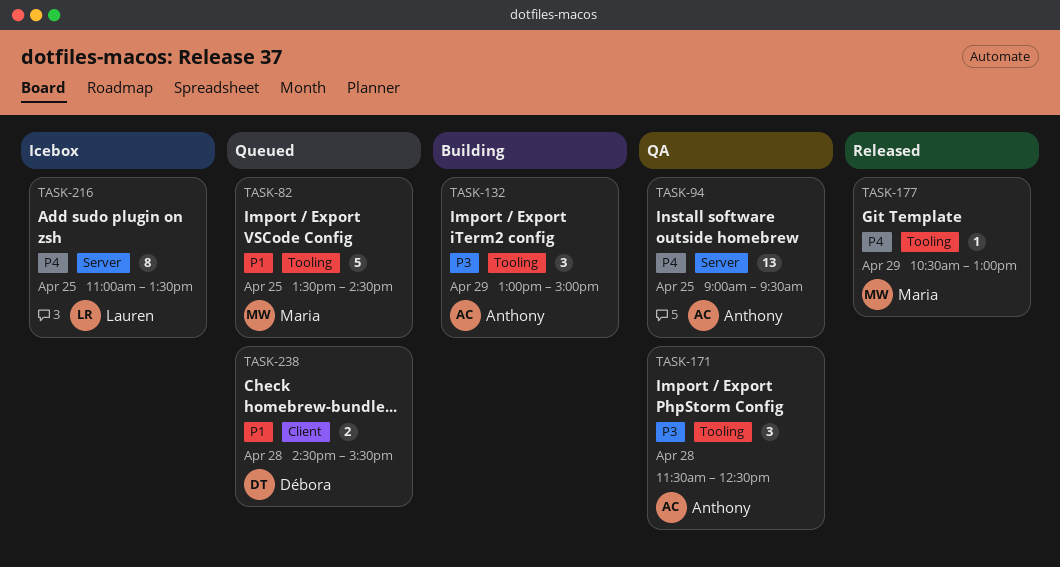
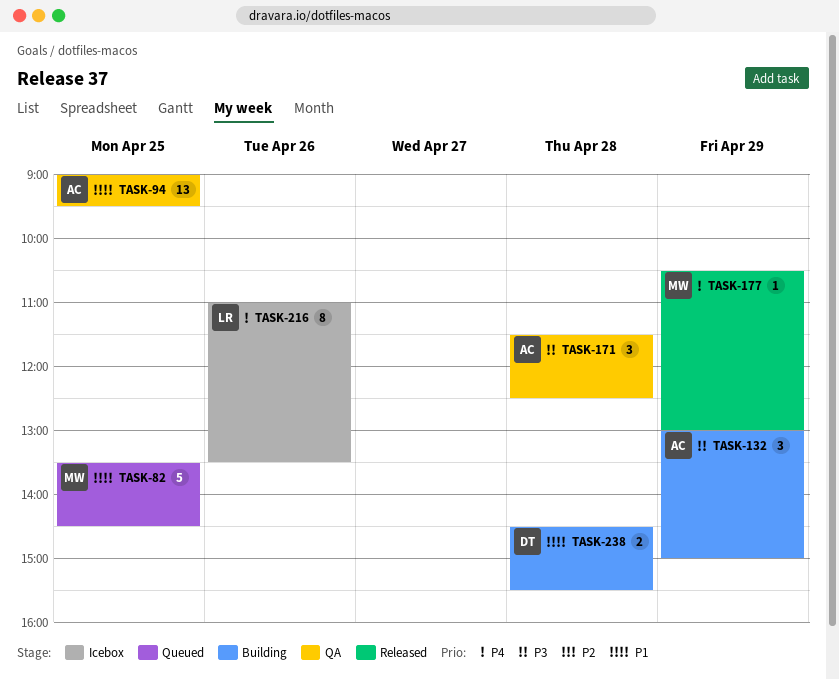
TASK-94, priority: P4 -> P1
TASK-216, day: Apr 25 -> Apr 26
TASK-238, status: Queued -> Building

